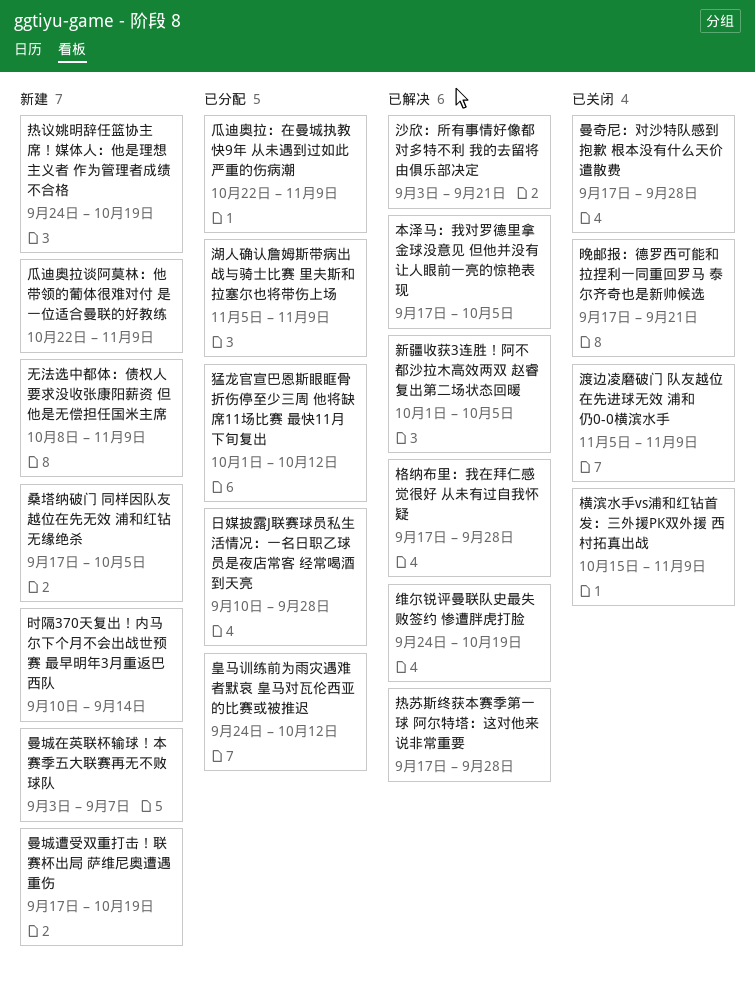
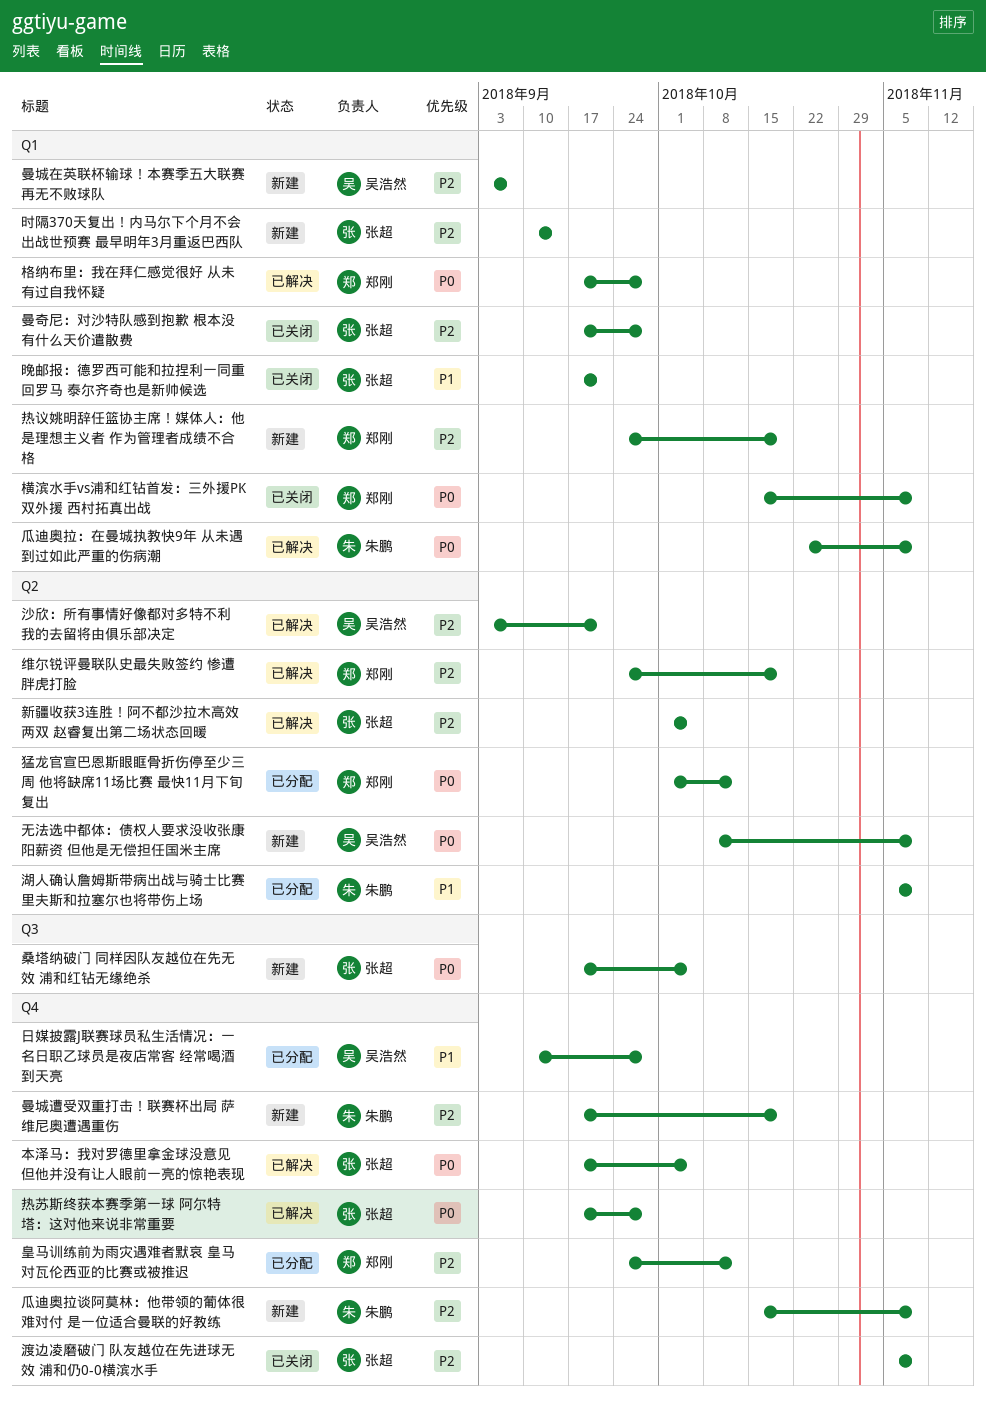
瓜迪奥拉谈阿莫林：他带领的葡体很难对付 是一位适合曼联的好教练, start: Oct 22 -> Oct 15
瓜迪奥拉：在曼城执教快9年 从未遇到过如此严重的伤病潮, status: 已分配 -> 已解决

